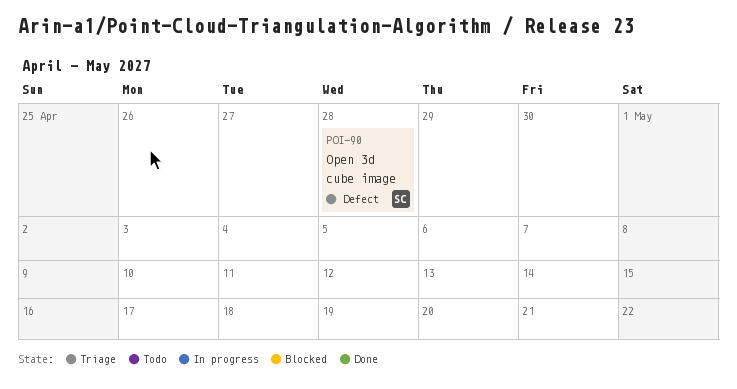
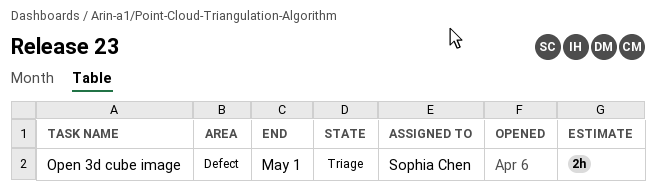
Open 3d cube image, due: Apr 28 -> May 1

